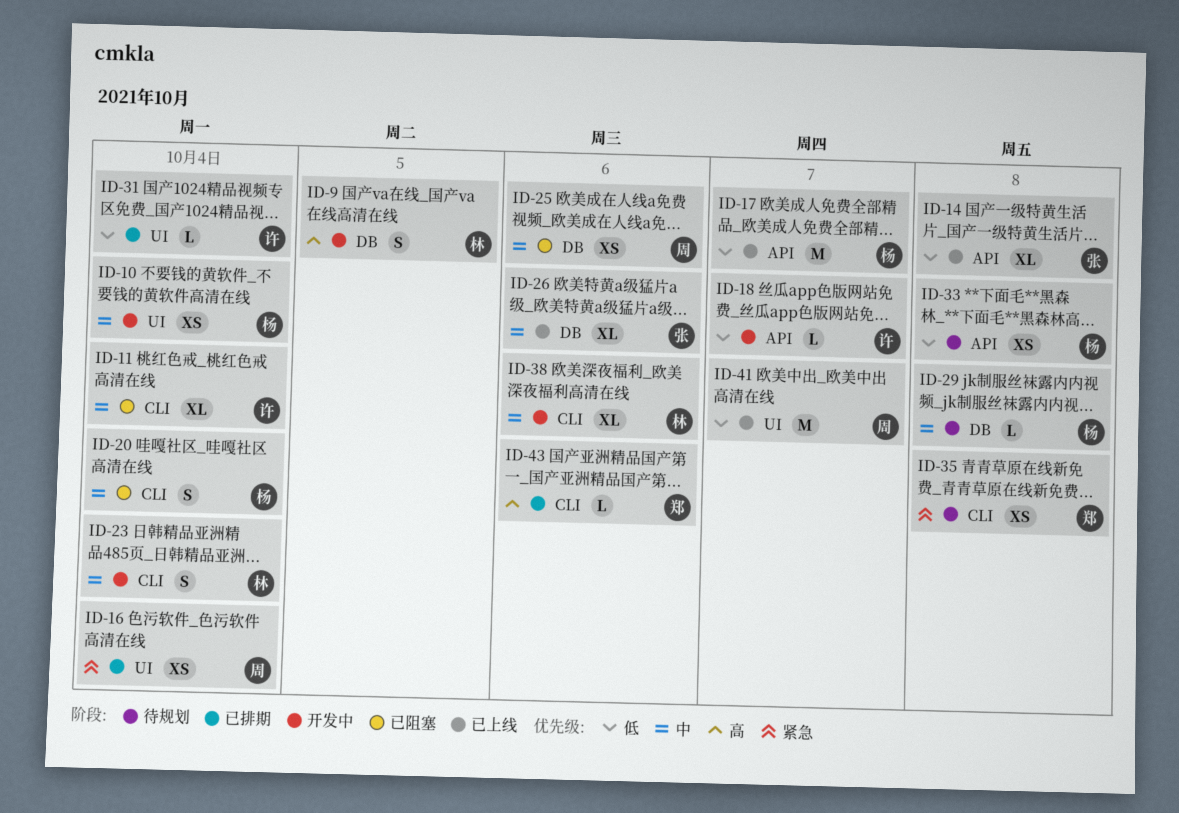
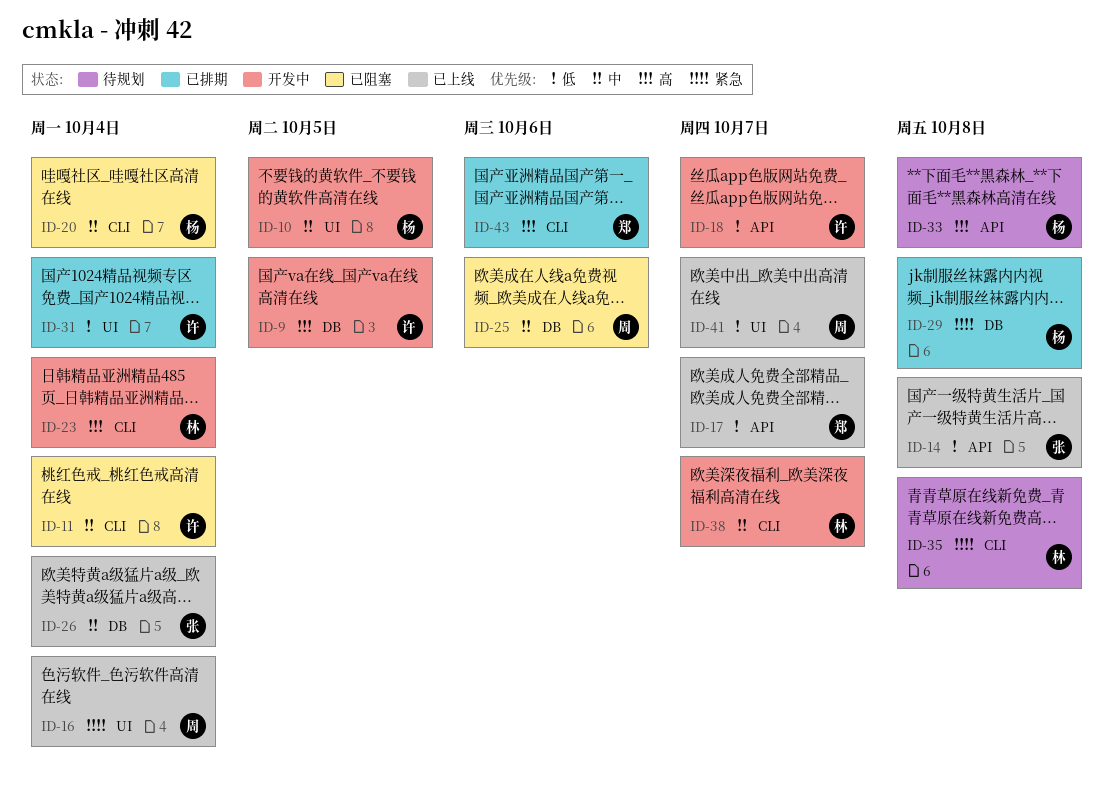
ID-9, owner: 林 -> 许
ID-10, due: Oct 4 -> Oct 5
ID-16, status: 已排期 -> 已上线
ID-17, owner: 杨 -> 郑
ID-23, priority: 中 -> 高
ID-26, due: Oct 6 -> Oct 4
ID-29, status: 待规划 -> 已排期
ID-29, priority: 中 -> 紧急
ID-33, priority: 低 -> 高
ID-35, owner: 郑 -> 林
ID-38, due: Oct 6 -> Oct 7

